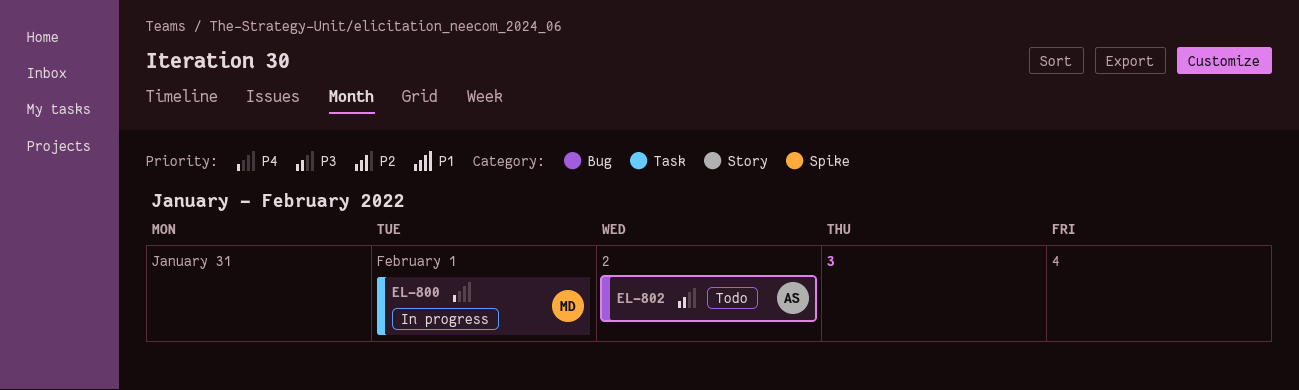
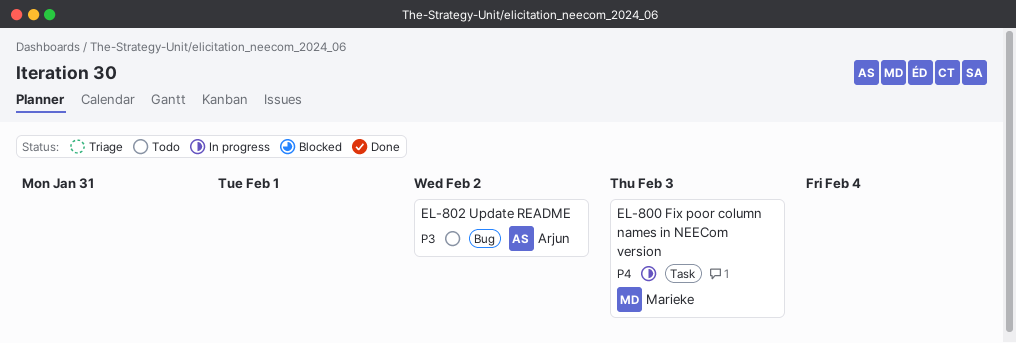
EL-800, due: Feb 1 -> Feb 3

